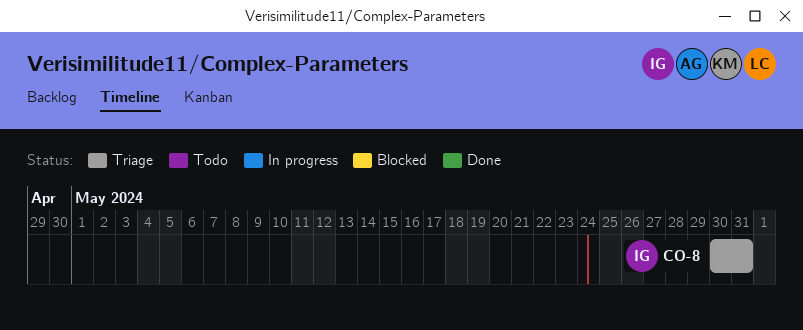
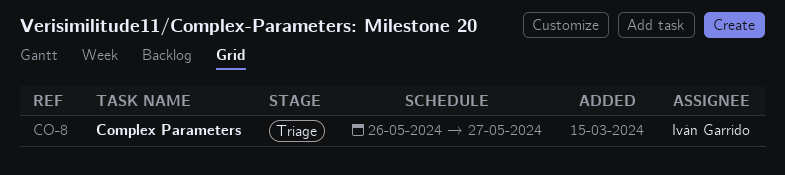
CO-8, start: May 30 -> May 26
CO-8, due: May 31 -> May 27

